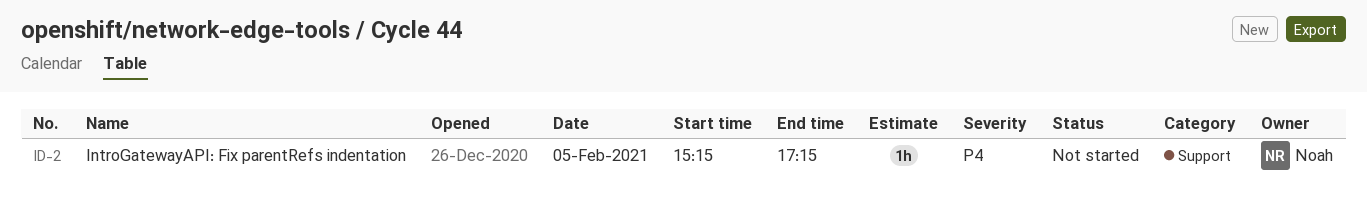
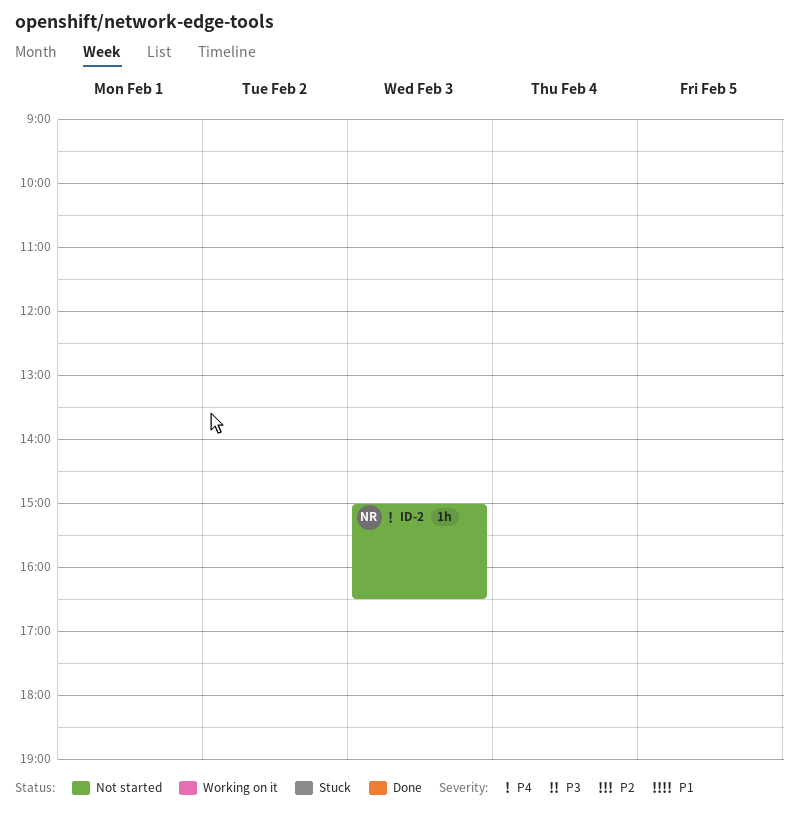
ID-2, day: Feb 5 -> Feb 3
ID-2, begins: 15:15 -> 15:00
ID-2, ends: 17:15 -> 16:30

